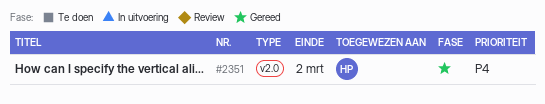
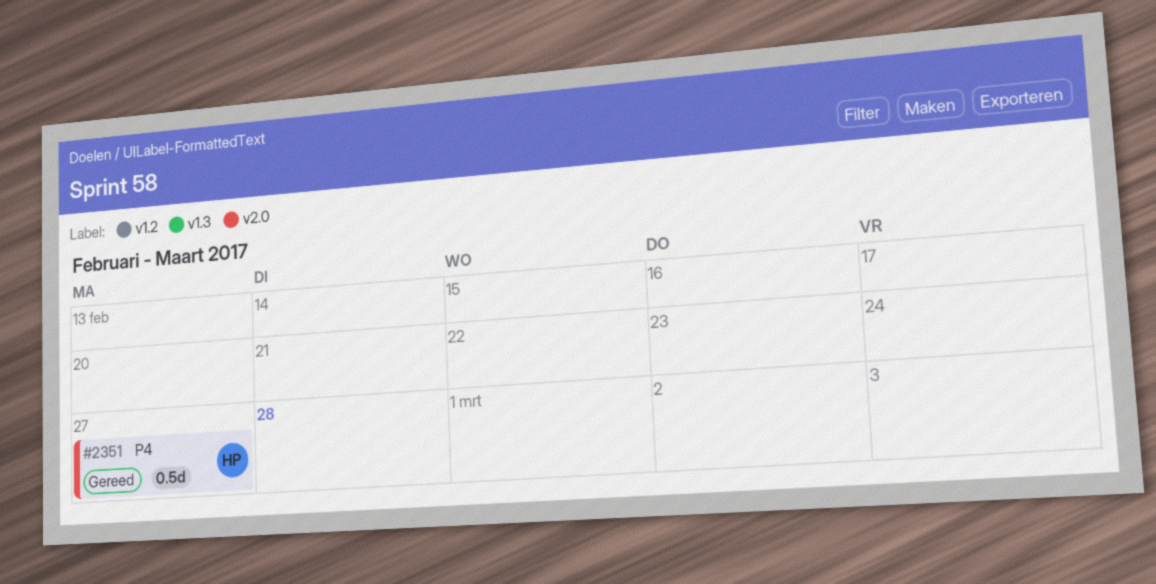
#2351, due: Mar 2 -> Feb 27

